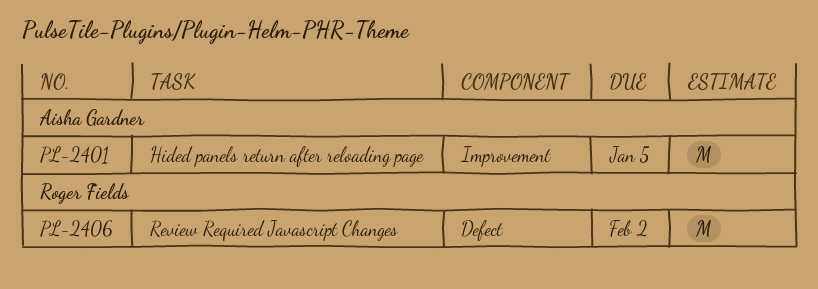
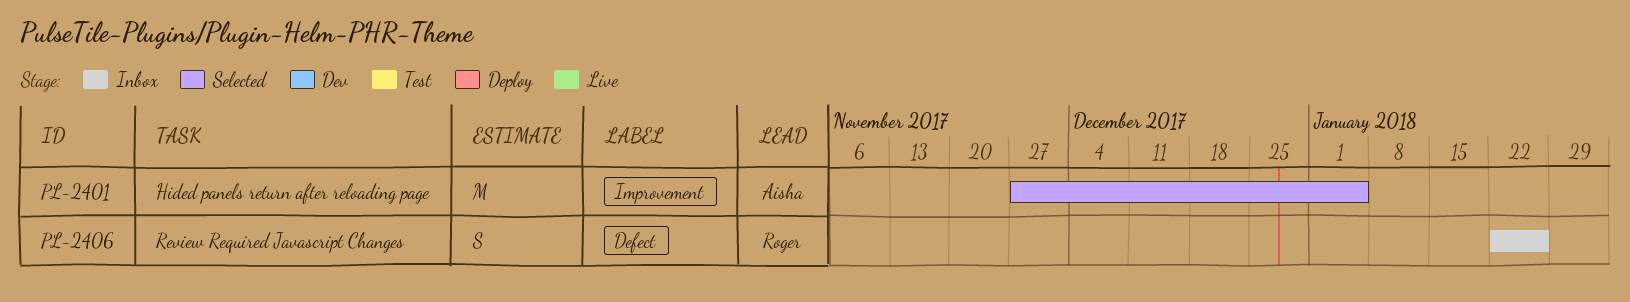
PL-2406, estimate: M -> S
PL-2406, due: Feb 2 -> Jan 26

